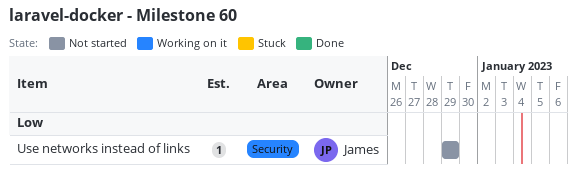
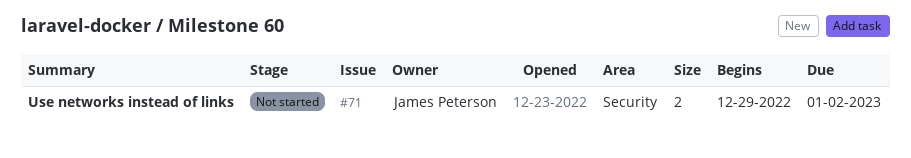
Use networks instead of links, estimate: 1 -> 2
Use networks instead of links, due: Dec 29 -> Jan 2

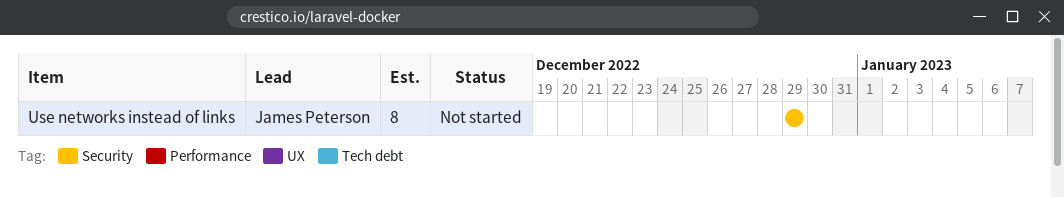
Use networks instead of links, estimate: 2 -> 8
Use networks instead of links, due: Jan 2 -> Dec 29

